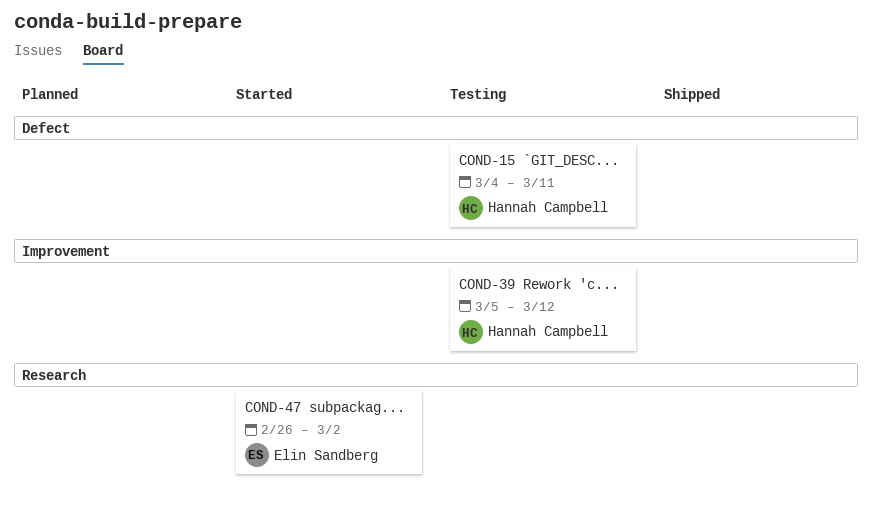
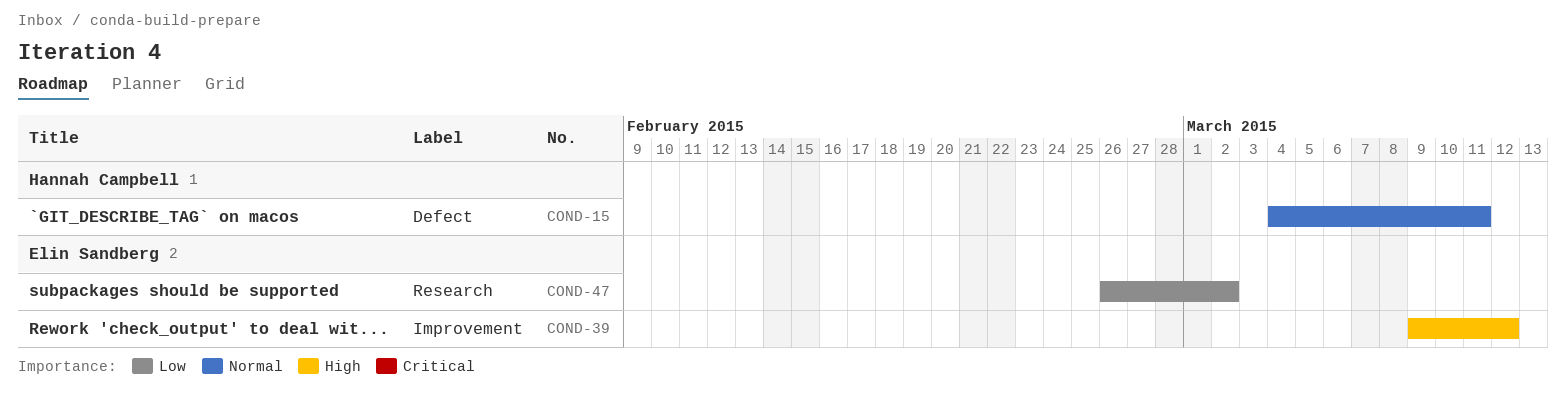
COND-39, owner: Hannah Campbell -> Elin Sandberg
COND-39, start: Mar 5 -> Mar 9

